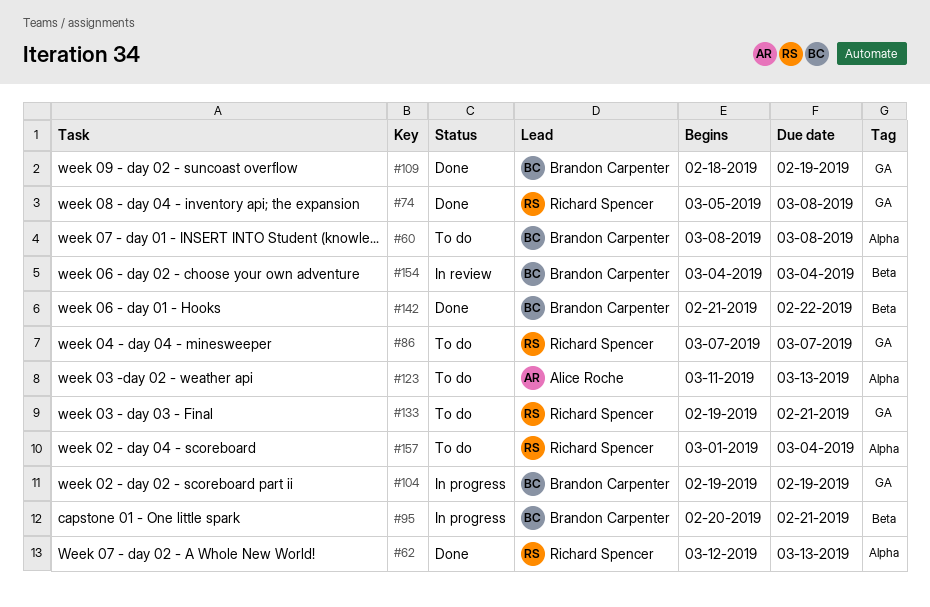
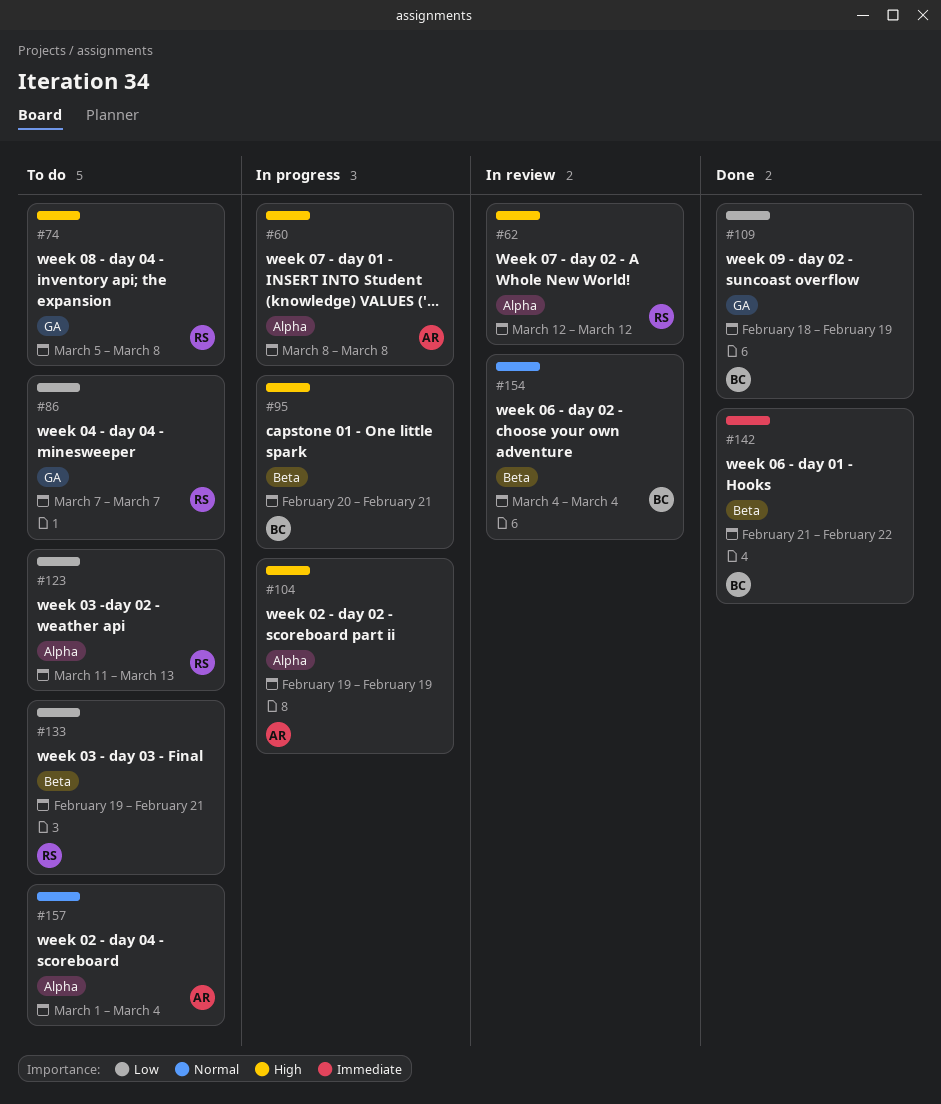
#60, status: To do -> In progress
#60, owner: Brandon Carpenter -> Alice Roche
#62, status: Done -> In review
#62, due: Mar 13 -> Mar 12
#74, status: Done -> To do
#104, owner: Brandon Carpenter -> Alice Roche
#104, label: GA -> Alpha
#123, owner: Alice Roche -> Richard Spencer
#133, label: GA -> Beta
#157, owner: Richard Spencer -> Alice Roche

